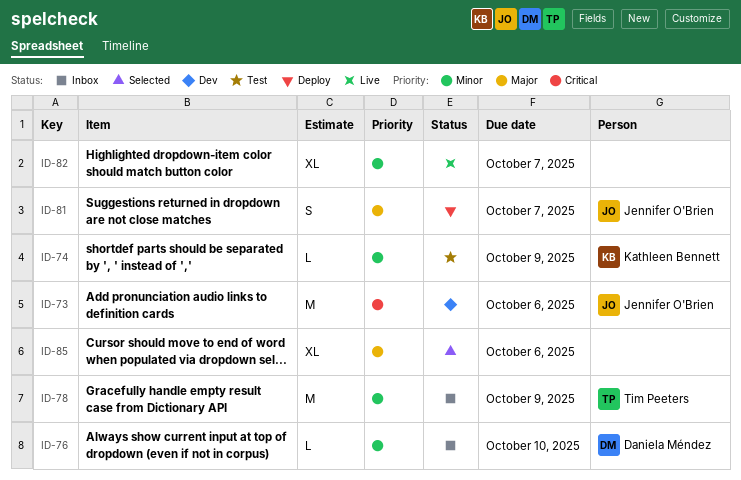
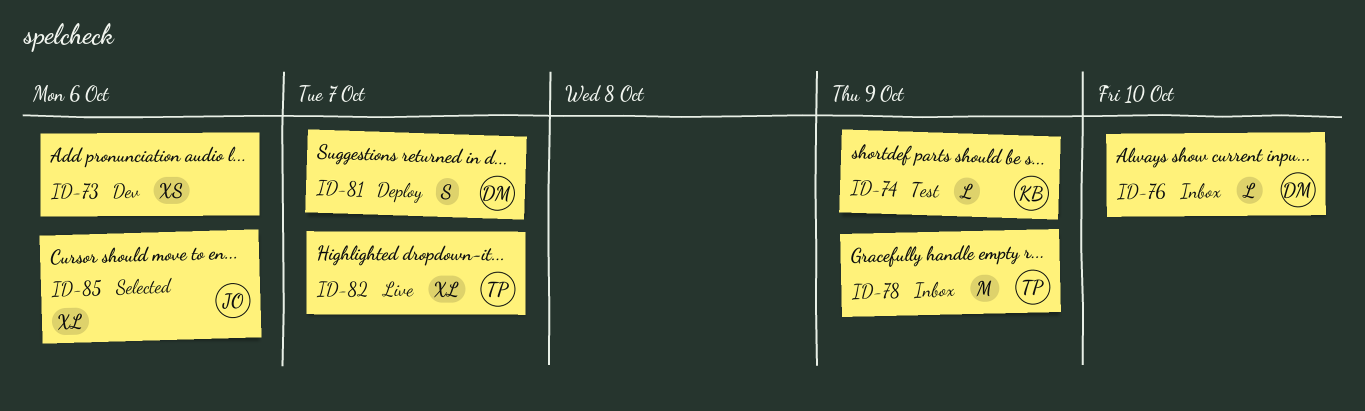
ID-73, owner: Jennifer O'Brien -> none
ID-73, estimate: M -> XS
ID-81, owner: Jennifer O'Brien -> Daniela Méndez
ID-82, owner: none -> Tim Peeters
ID-85, owner: none -> Jennifer O'Brien

